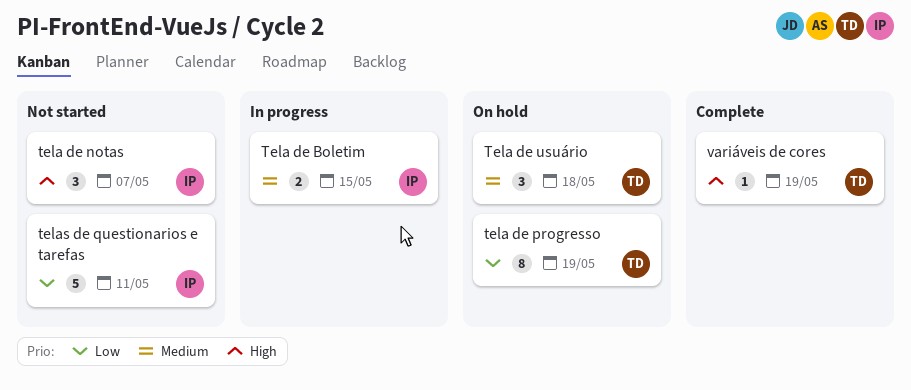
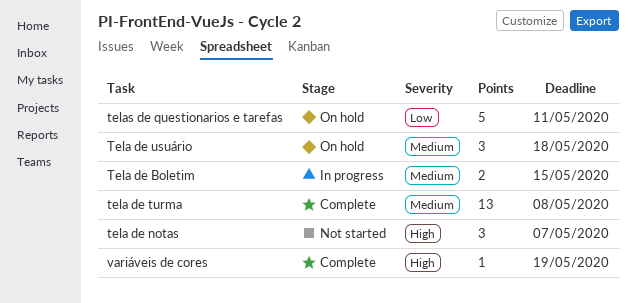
tela de progresso: present -> none
tela de turma: none -> present
telas de questionarios e tarefas, status: Not started -> On hold

